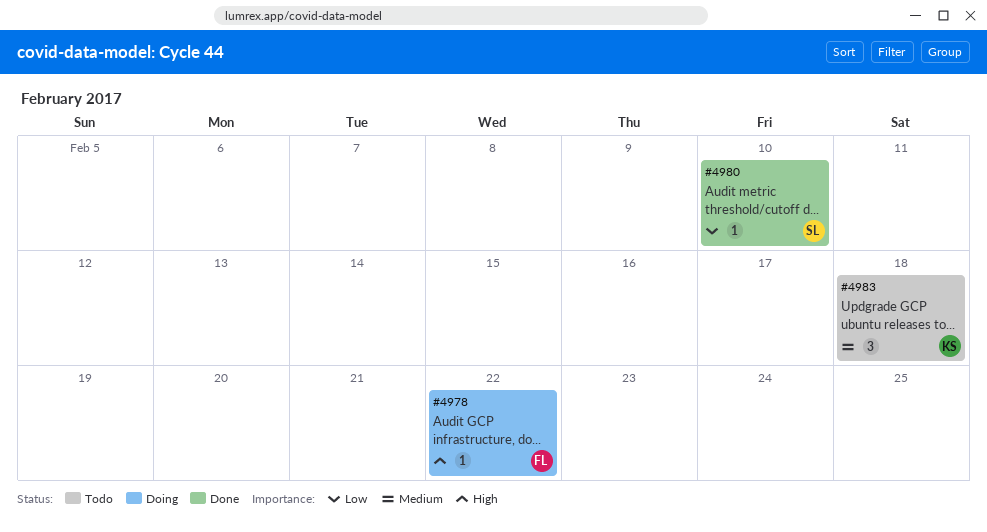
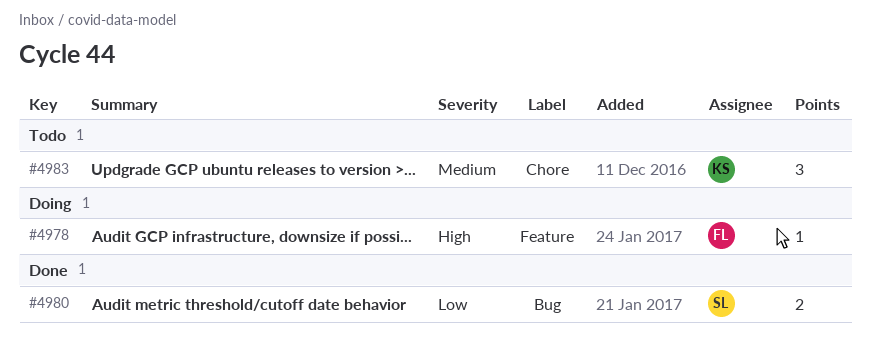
#4980, estimate: 1 -> 2

